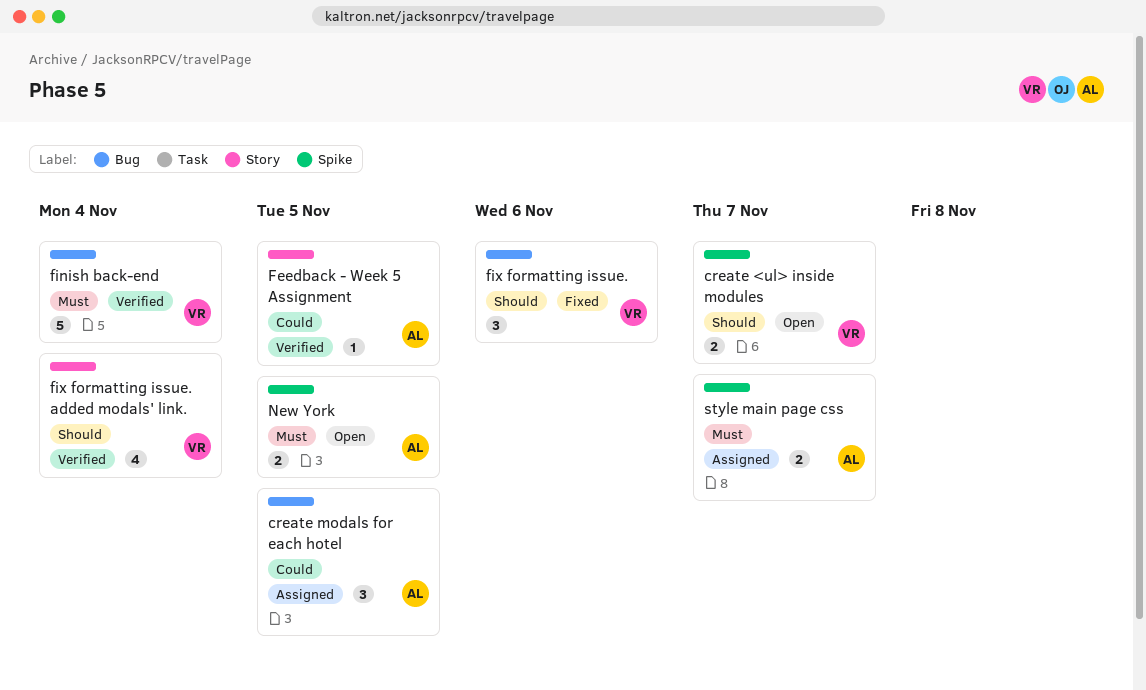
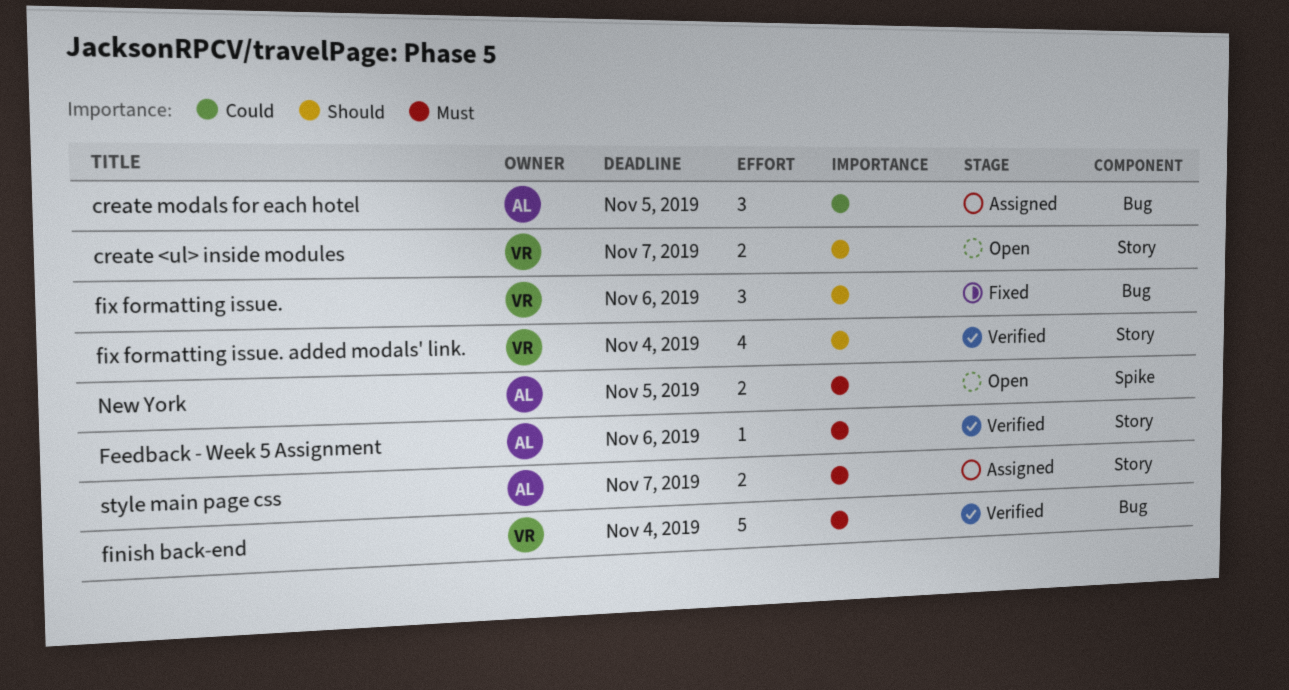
create <ul> inside modules, label: Spike -> Story
Feedback - Week 5 Assignment, priority: Could -> Must
Feedback - Week 5 Assignment, due: Nov 5 -> Nov 6
style main page css, label: Spike -> Story

